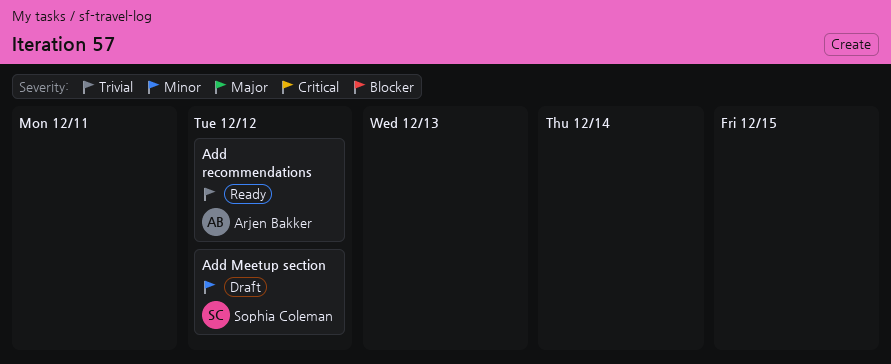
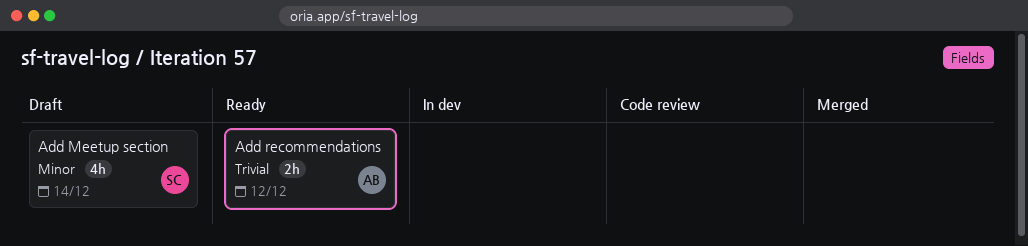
Add Meetup section, due: Dec 12 -> Dec 14

